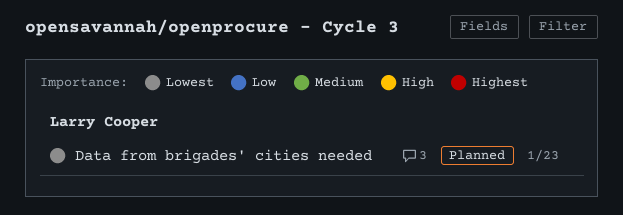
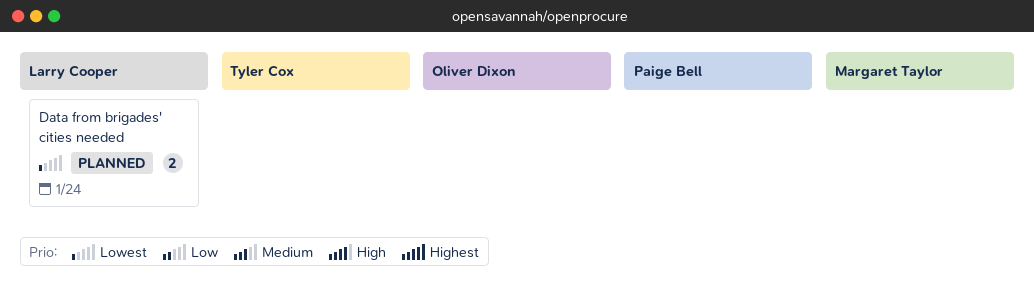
Data from brigades' cities needed, due: Jan 23 -> Jan 24

